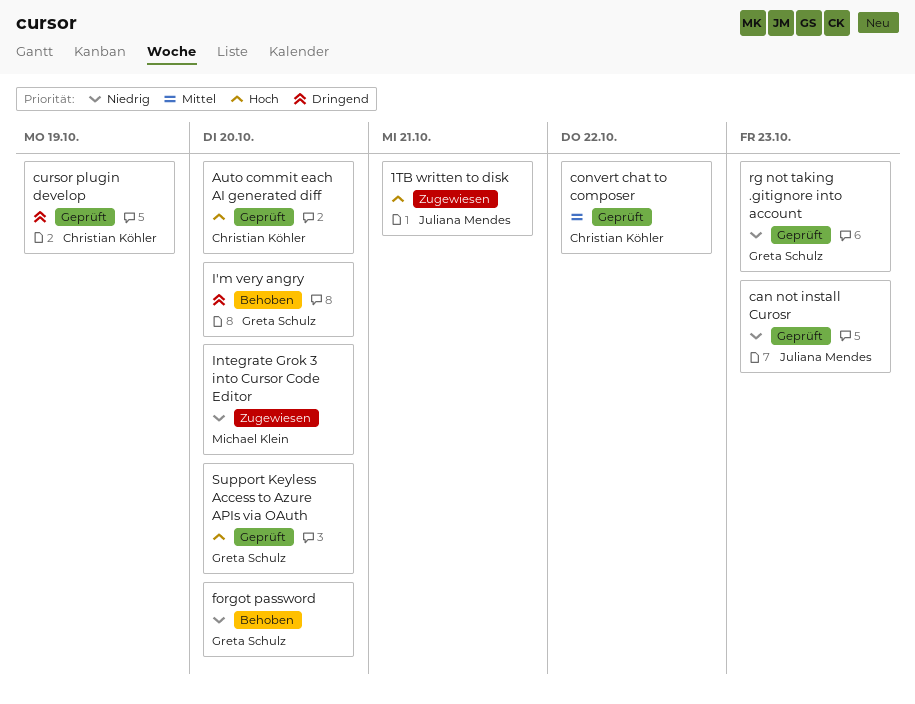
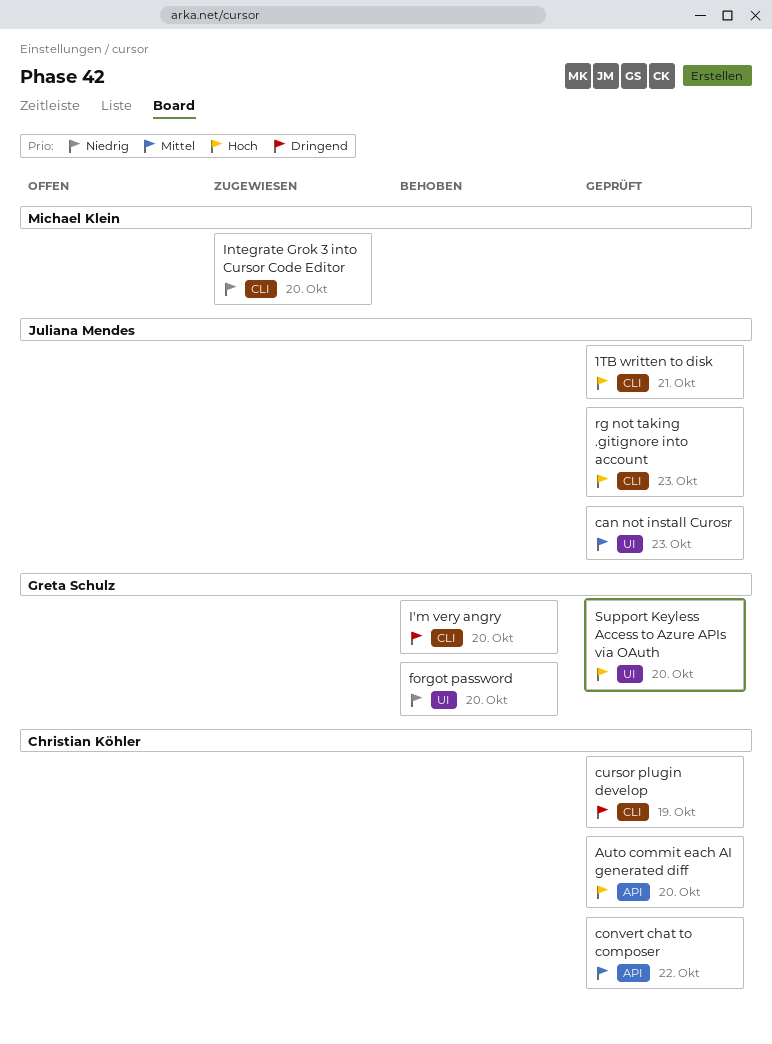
1TB written to disk, status: Zugewiesen -> Geprüft
can not install Curosr, priority: Niedrig -> Mittel
rg not taking .gitignore into account, owner: Greta Schulz -> Juliana Mendes
rg not taking .gitignore into account, priority: Niedrig -> Hoch

